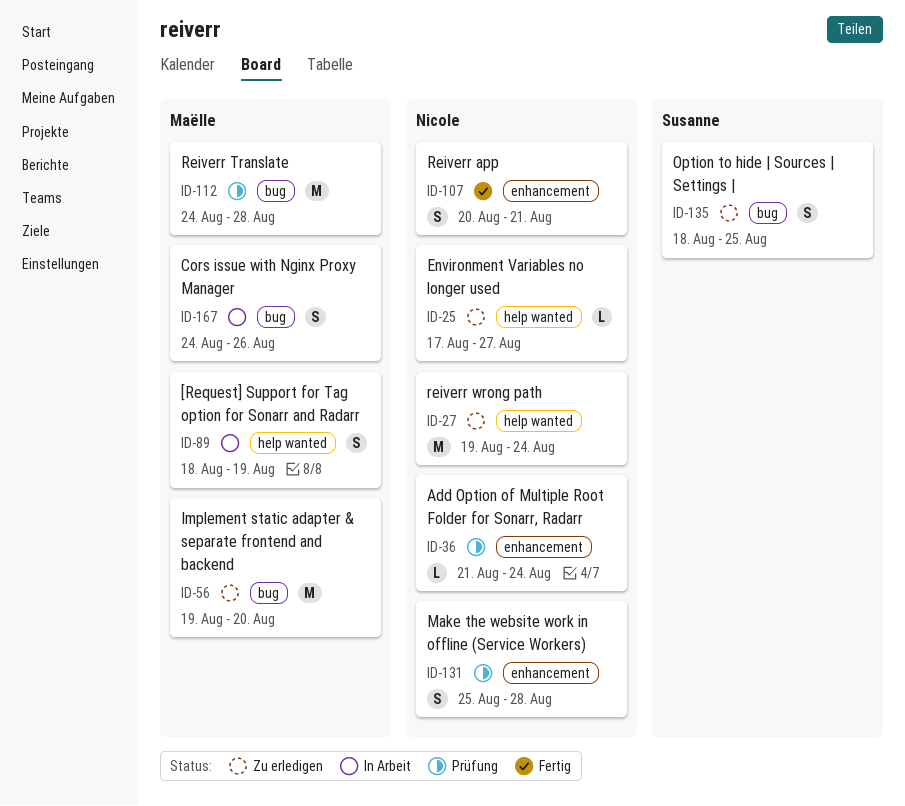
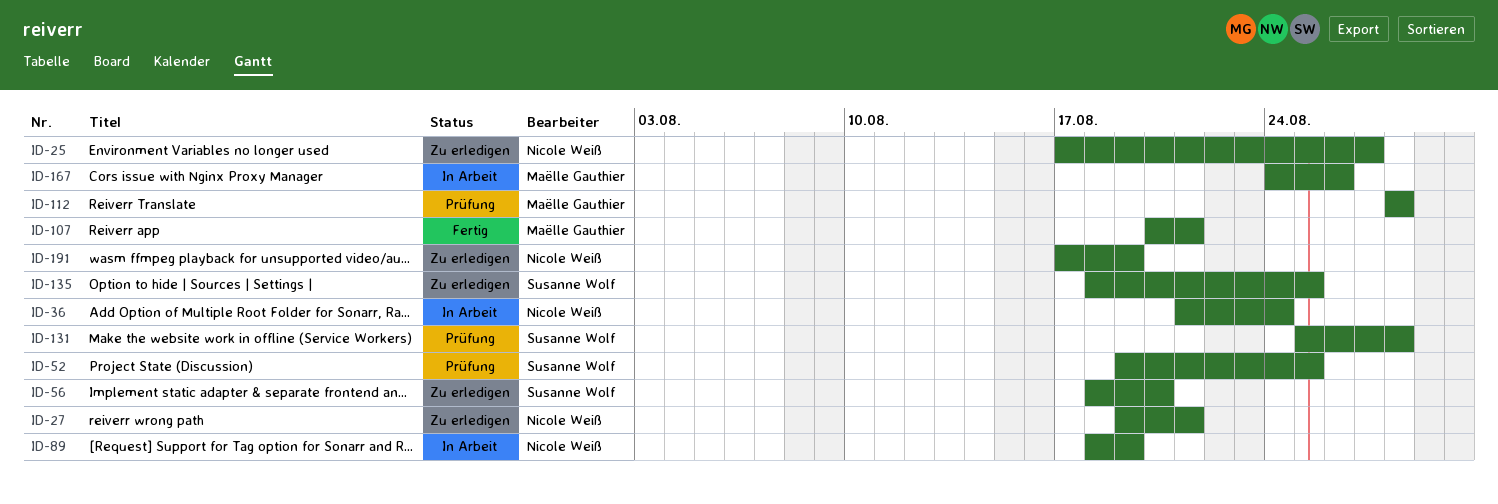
ID-27, due: Aug 24 -> Aug 21
ID-36, status: Prüfung -> In Arbeit
ID-52: none -> present
ID-56, owner: Maëlle Gauthier -> Susanne Wolf
ID-56, start: Aug 19 -> Aug 18
ID-89, owner: Maëlle Gauthier -> Nicole Weiß
ID-107, owner: Nicole Weiß -> Maëlle Gauthier
ID-112, start: Aug 24 -> Aug 28
ID-131, owner: Nicole Weiß -> Susanne Wolf
ID-191: none -> present

